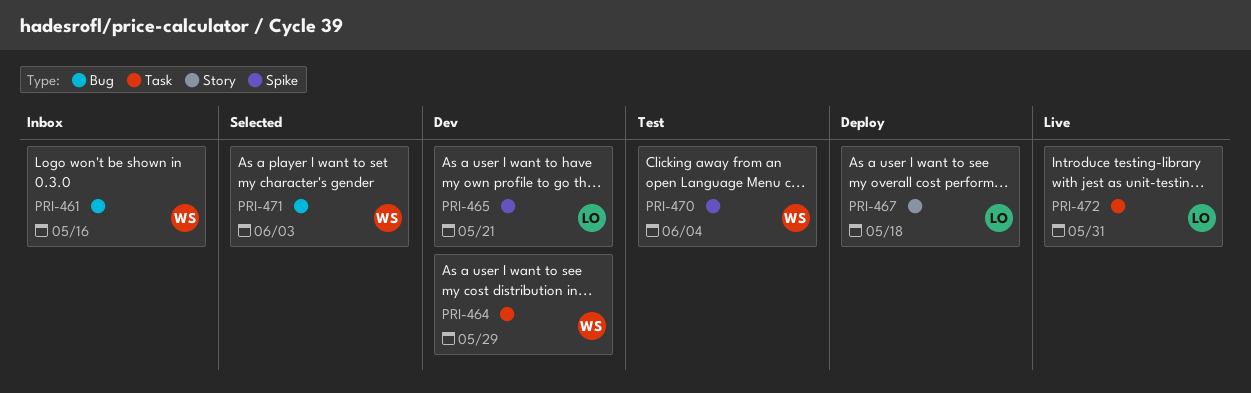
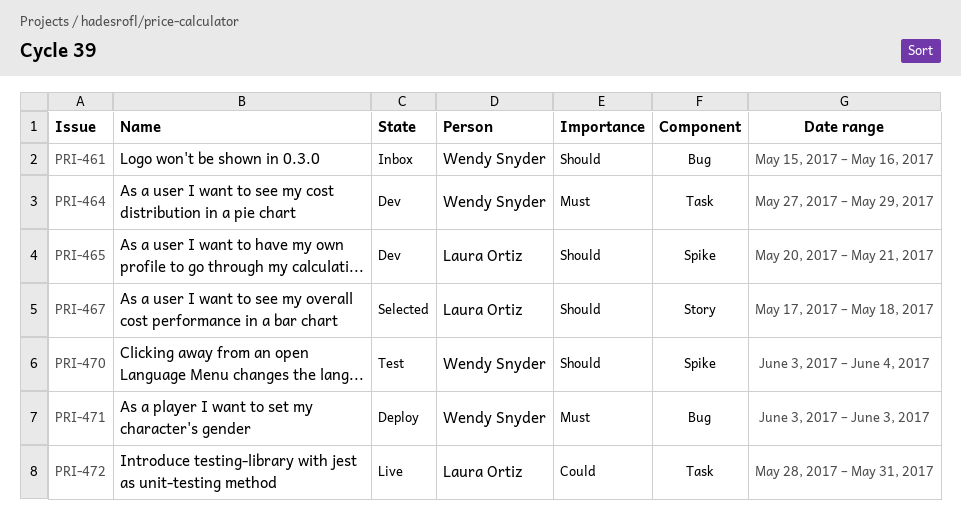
PRI-467, status: Deploy -> Selected
PRI-471, status: Selected -> Deploy

